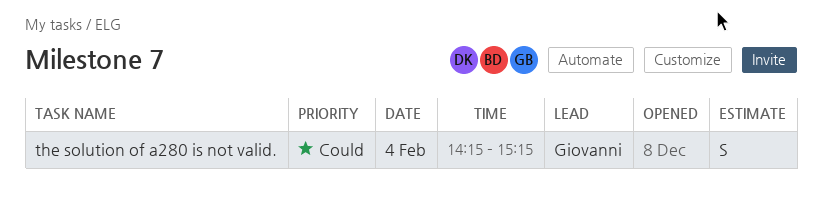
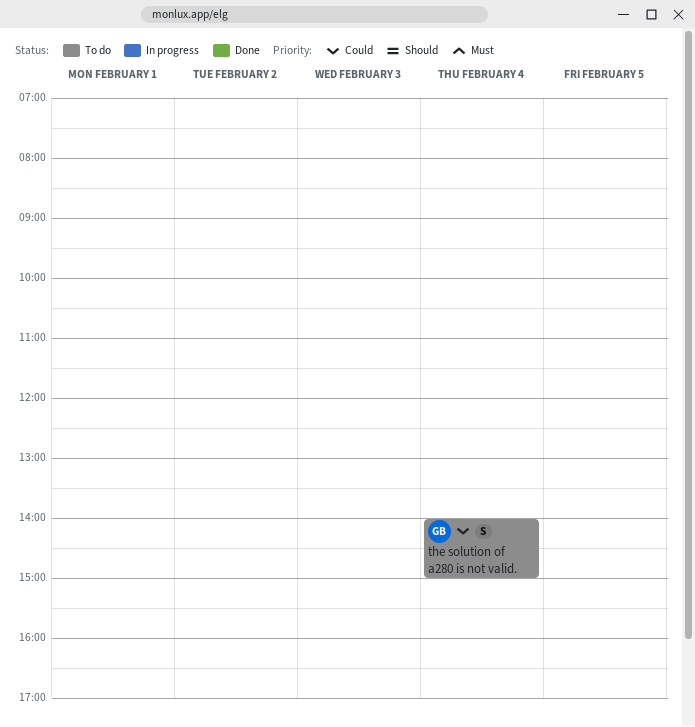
the solution of a280 is not valid., begins: 14:15 -> 14:00
the solution of a280 is not valid., ends: 15:15 -> 15:00

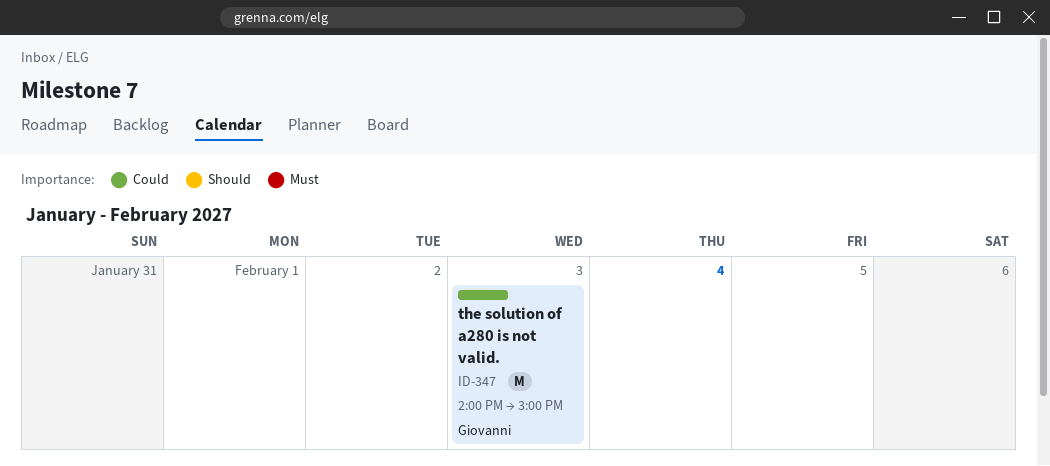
the solution of a280 is not valid., estimate: S -> M
the solution of a280 is not valid., day: Feb 4 -> Feb 3

